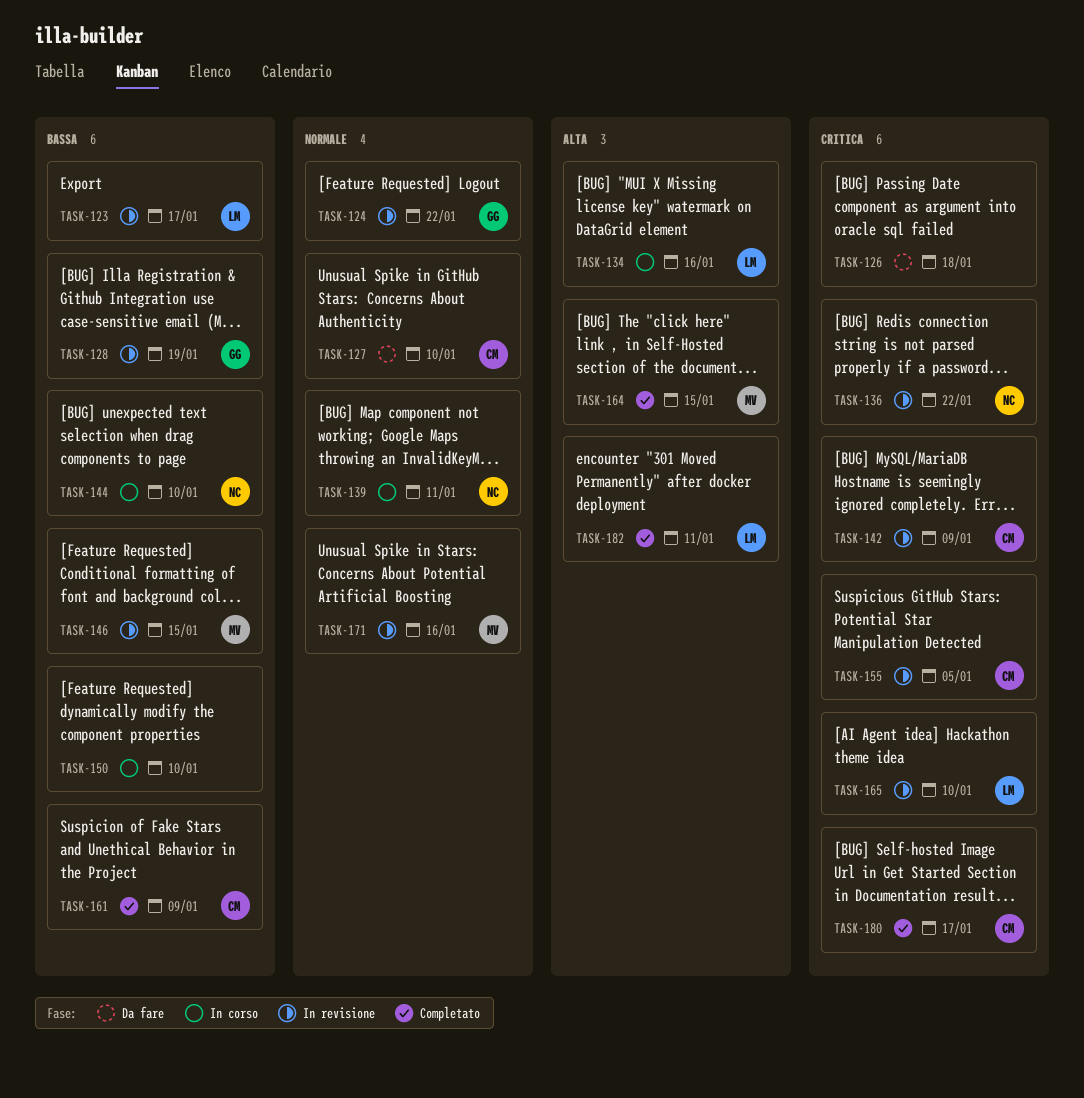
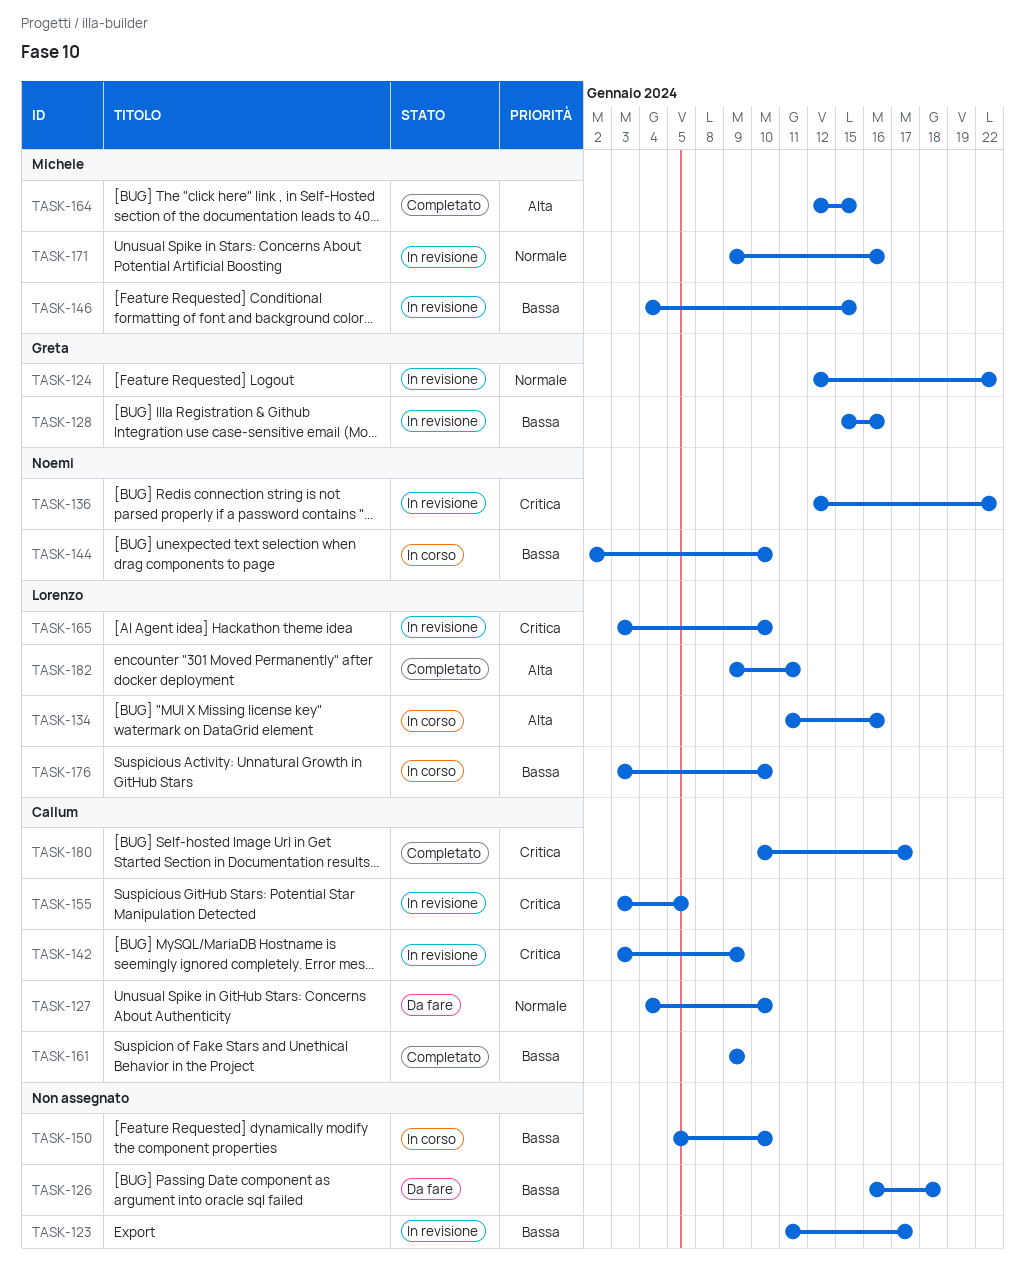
TASK-123, owner: Lorenzo -> none
TASK-126, priority: Critica -> Bassa
TASK-128, due: Jan 19 -> Jan 16
TASK-139: present -> none
TASK-176: none -> present

